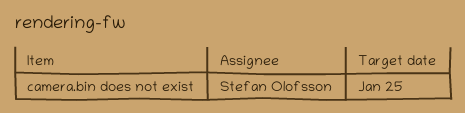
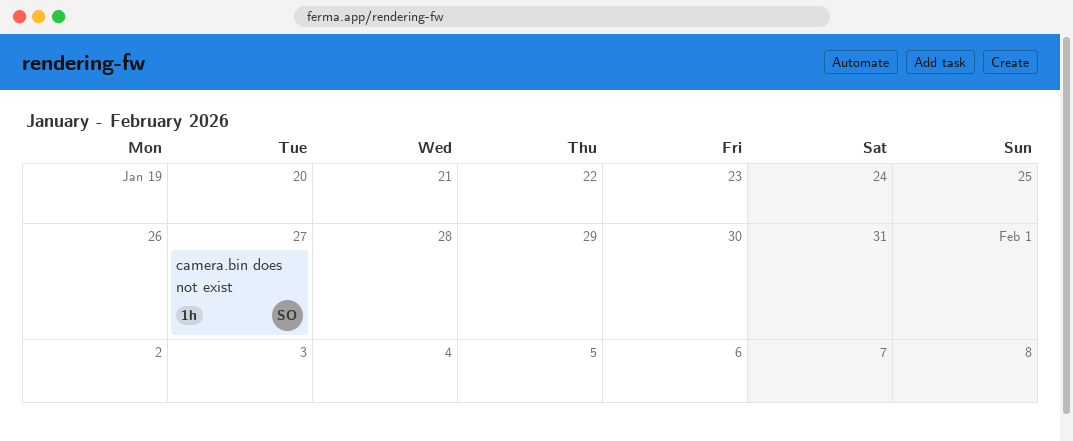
camera.bin does not exist, due: Jan 25 -> Jan 27

